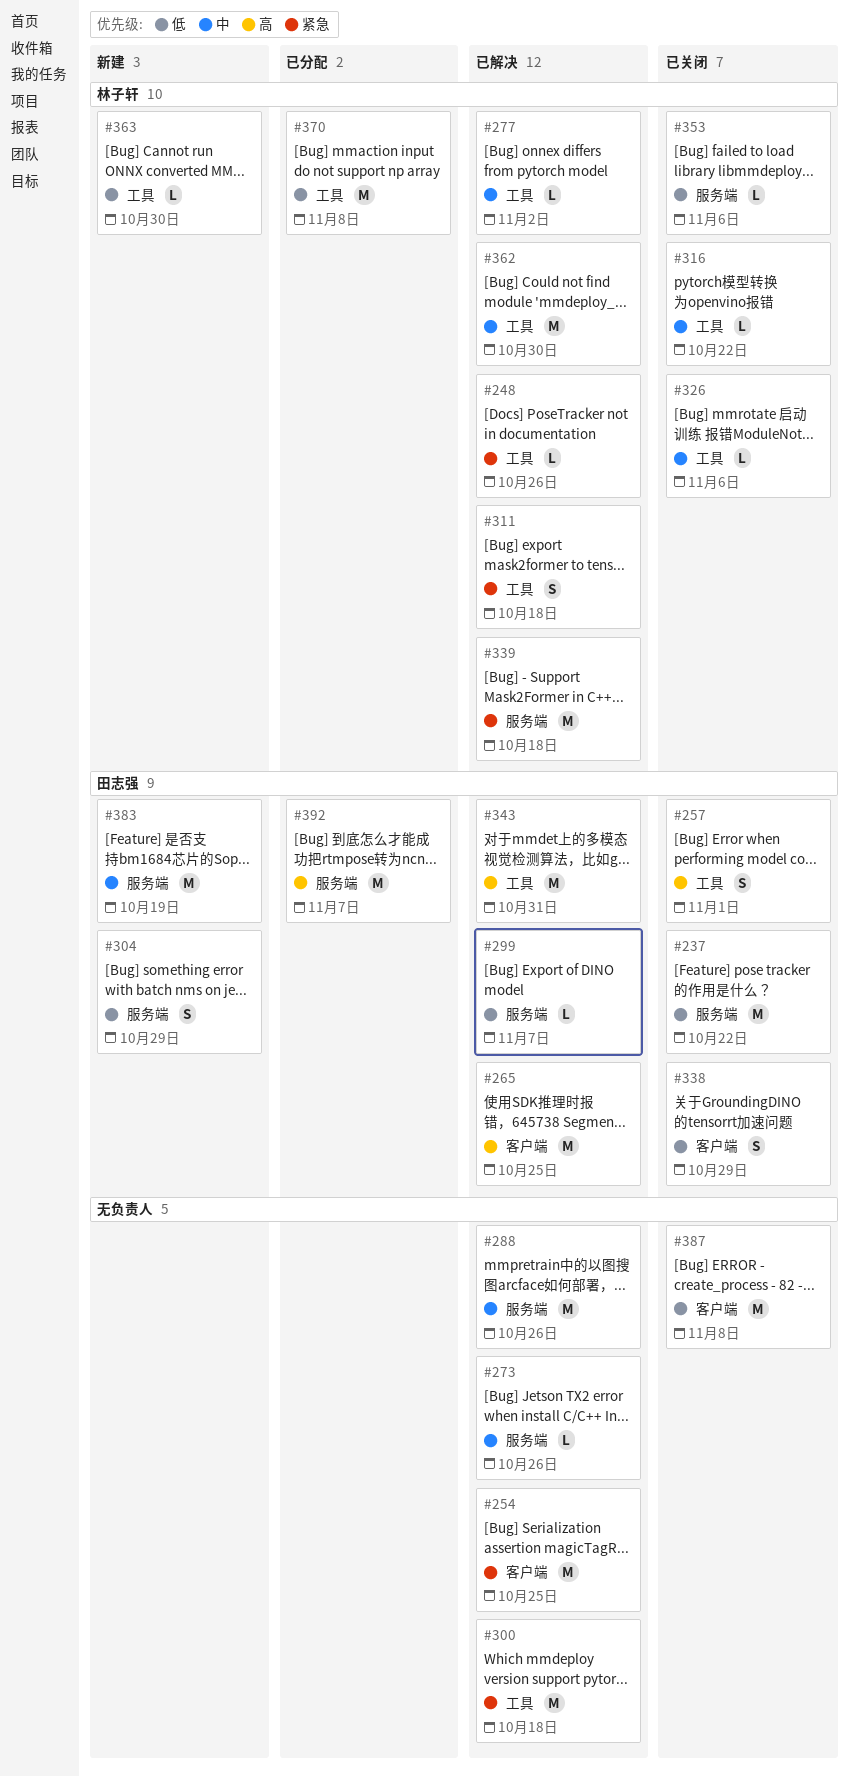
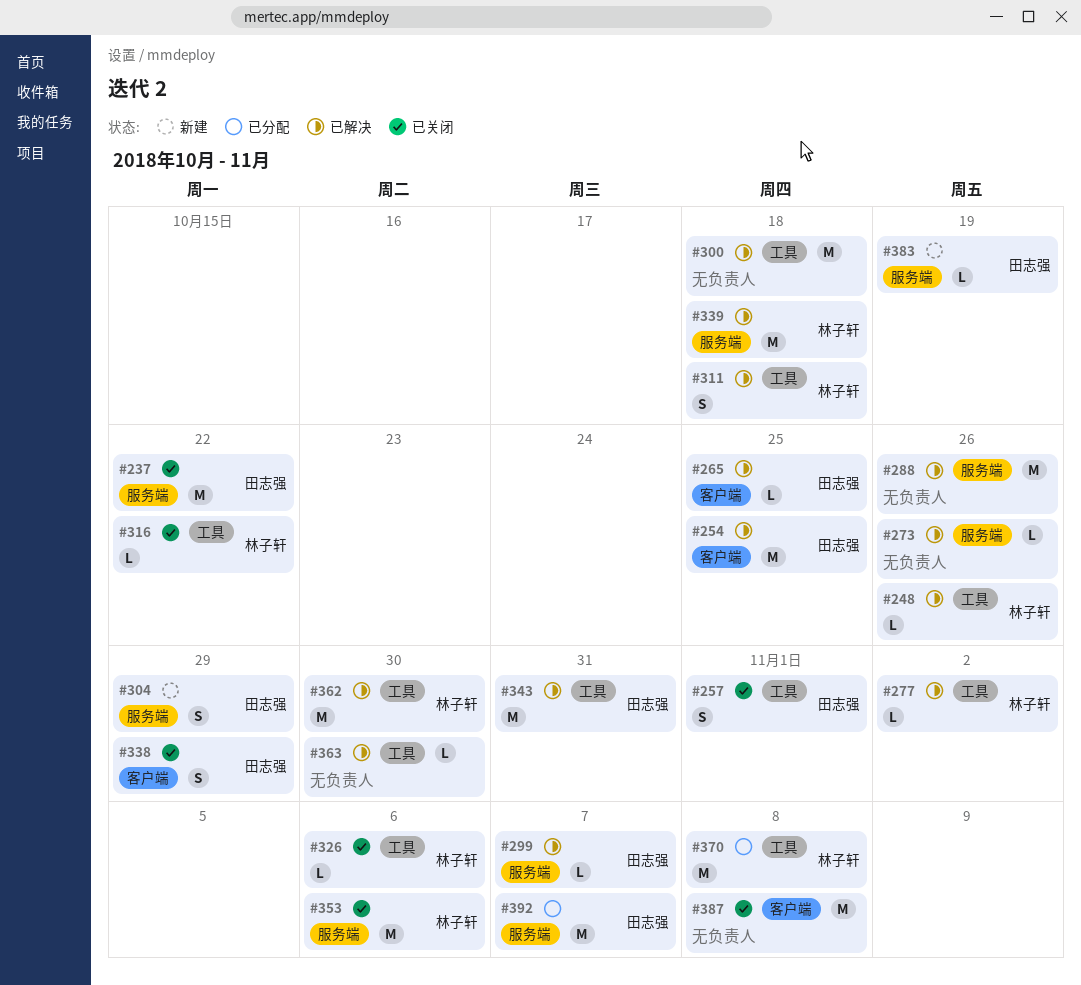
#254, owner: none -> 田志强
#265, estimate: M -> L
#353, estimate: L -> M
#363, status: 新建 -> 已解决
#363, owner: 林子轩 -> none
#383, estimate: M -> L

